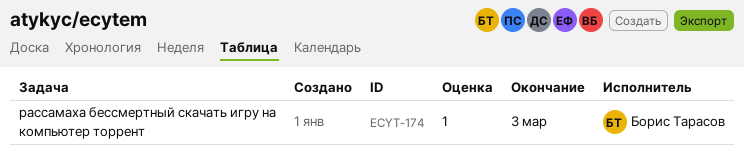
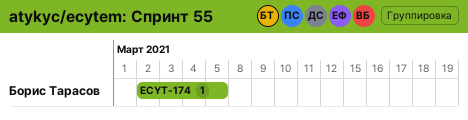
ECYT-174, due: Mar 3 -> Mar 5

